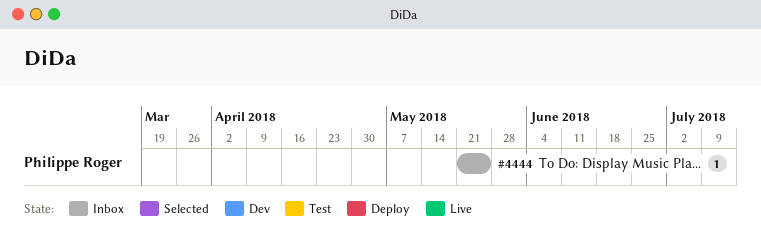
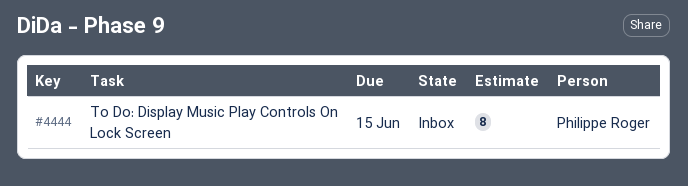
#4444, estimate: 1 -> 8
#4444, due: May 25 -> Jun 15

